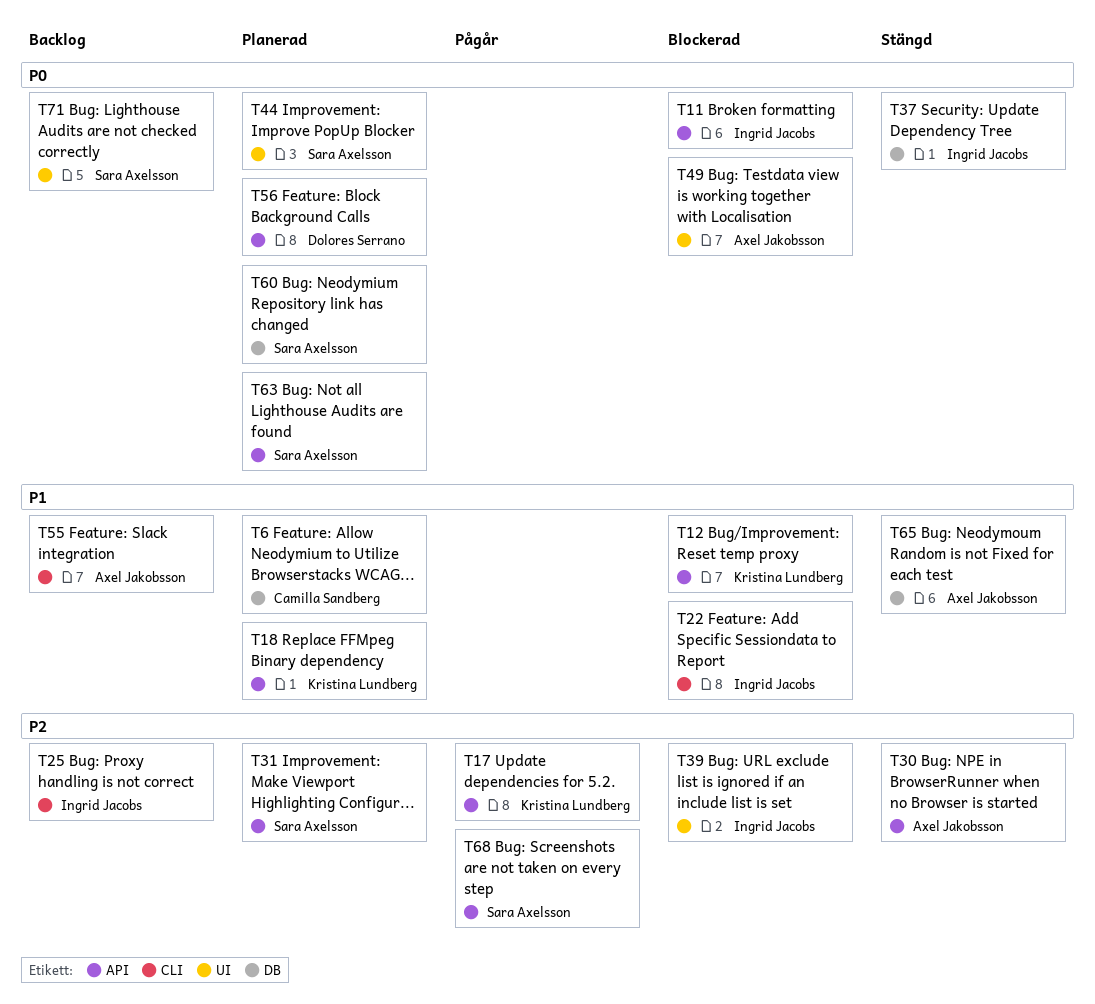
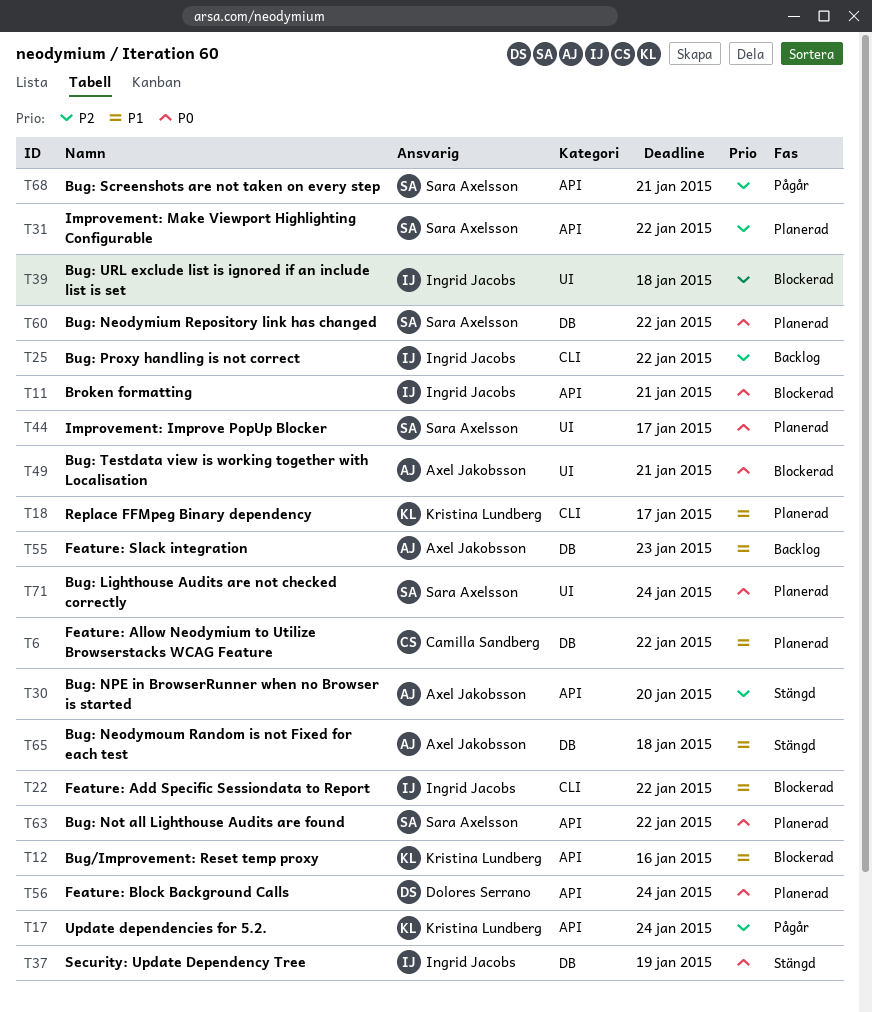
T18, label: API -> CLI
T55, label: CLI -> DB
T71, status: Backlog -> Planerad

